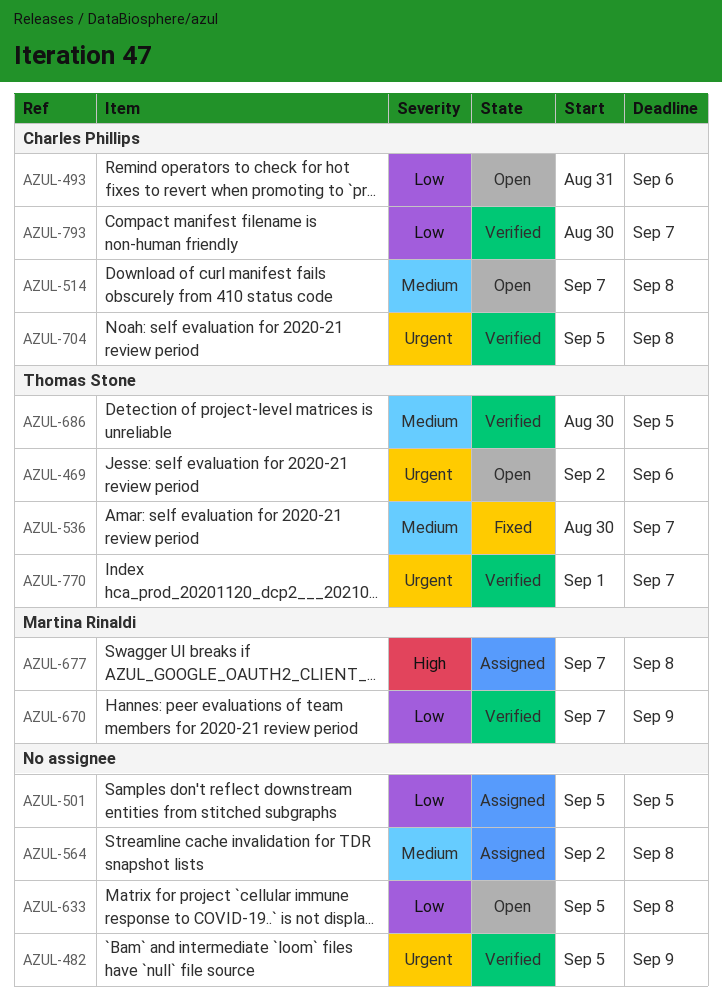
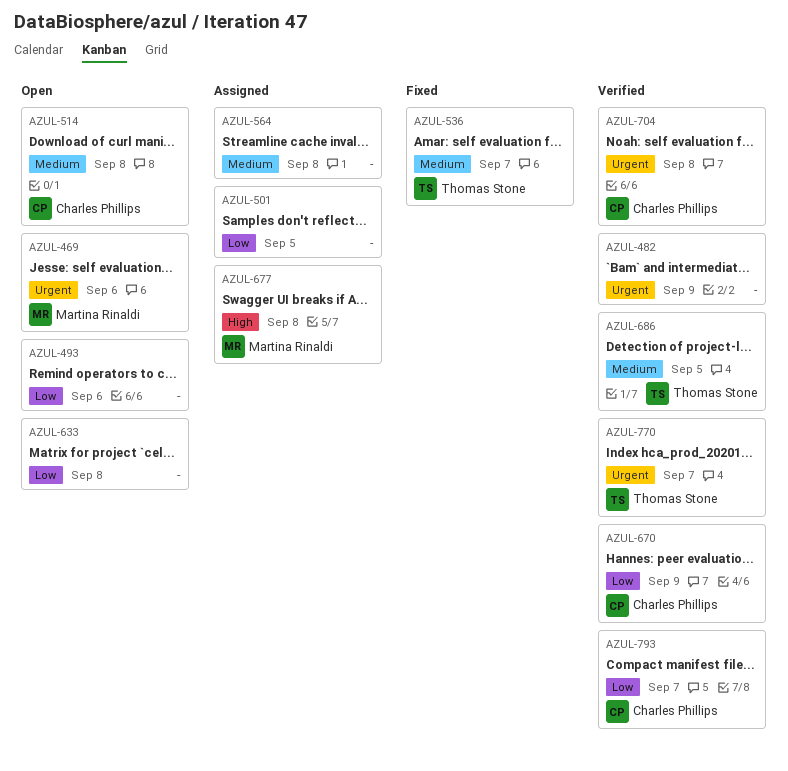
AZUL-469, owner: Thomas Stone -> Martina Rinaldi
AZUL-493, owner: Charles Phillips -> none
AZUL-670, owner: Martina Rinaldi -> Charles Phillips

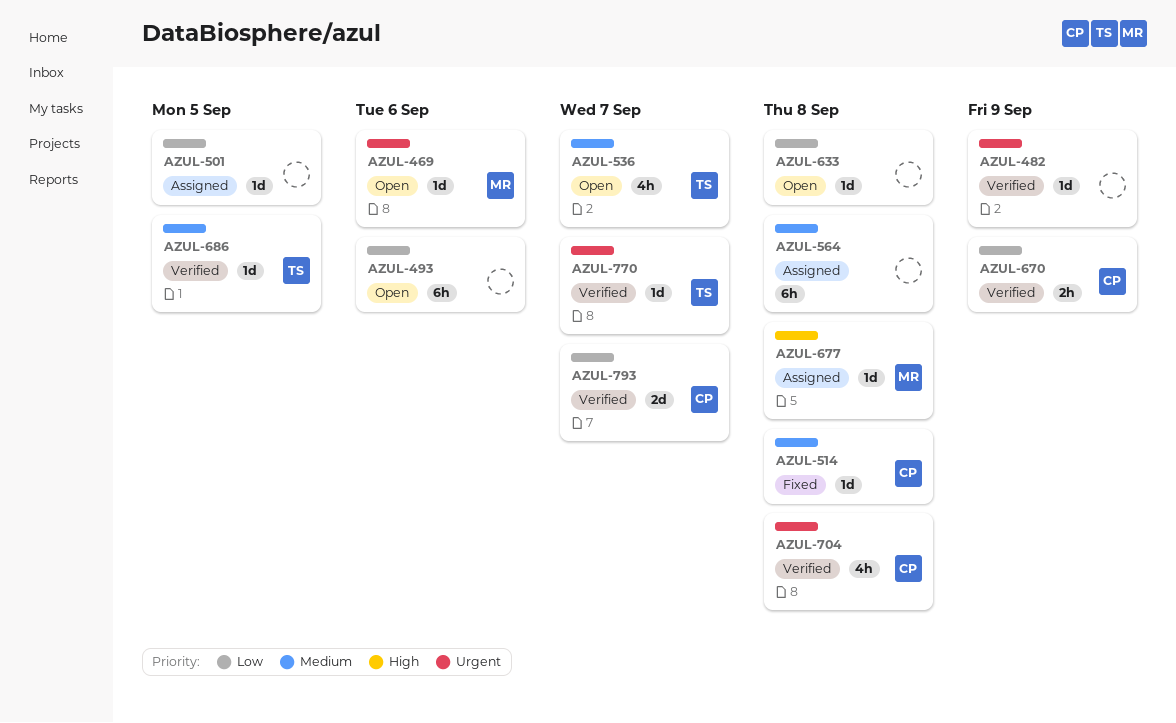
AZUL-514, status: Open -> Fixed
AZUL-536, status: Fixed -> Open

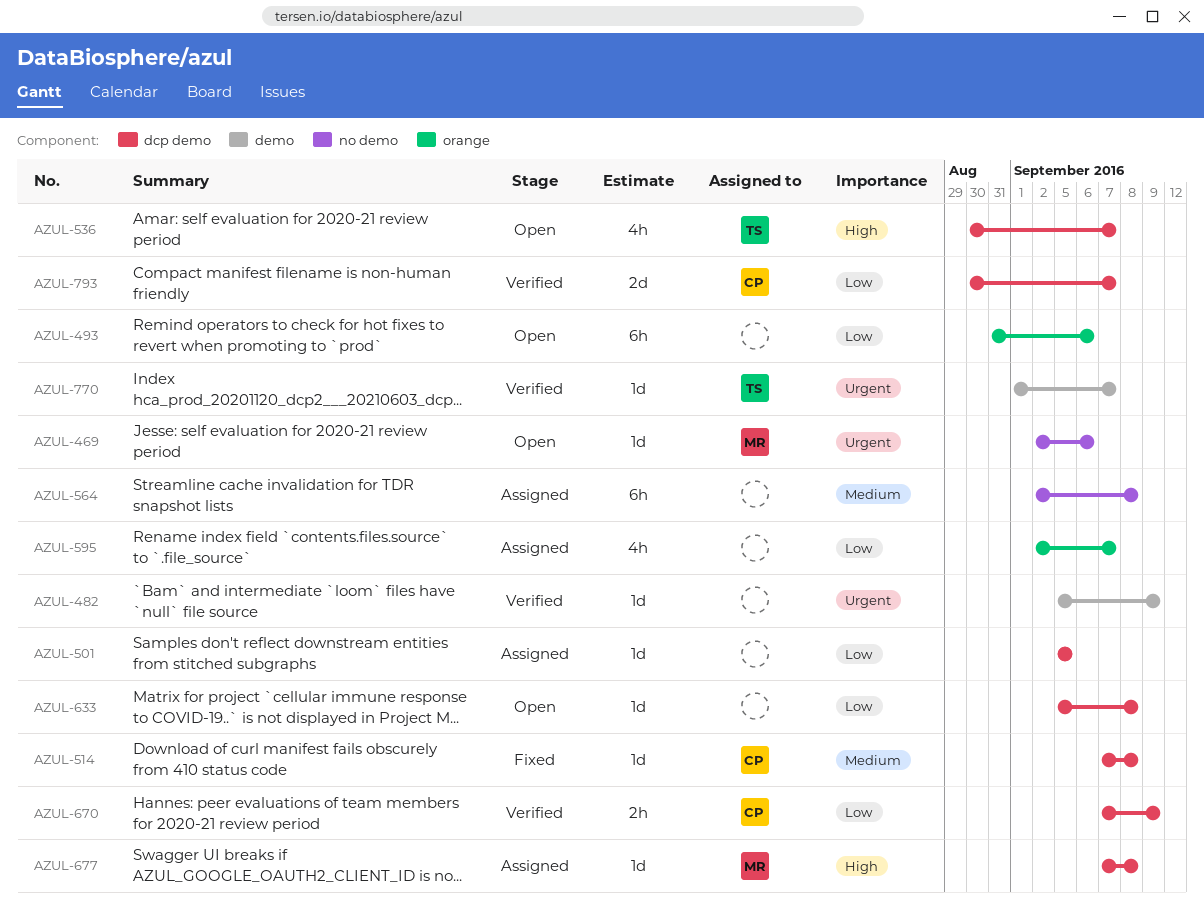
AZUL-536, priority: Medium -> High
AZUL-595: none -> present
AZUL-686: present -> none
AZUL-704: present -> none

